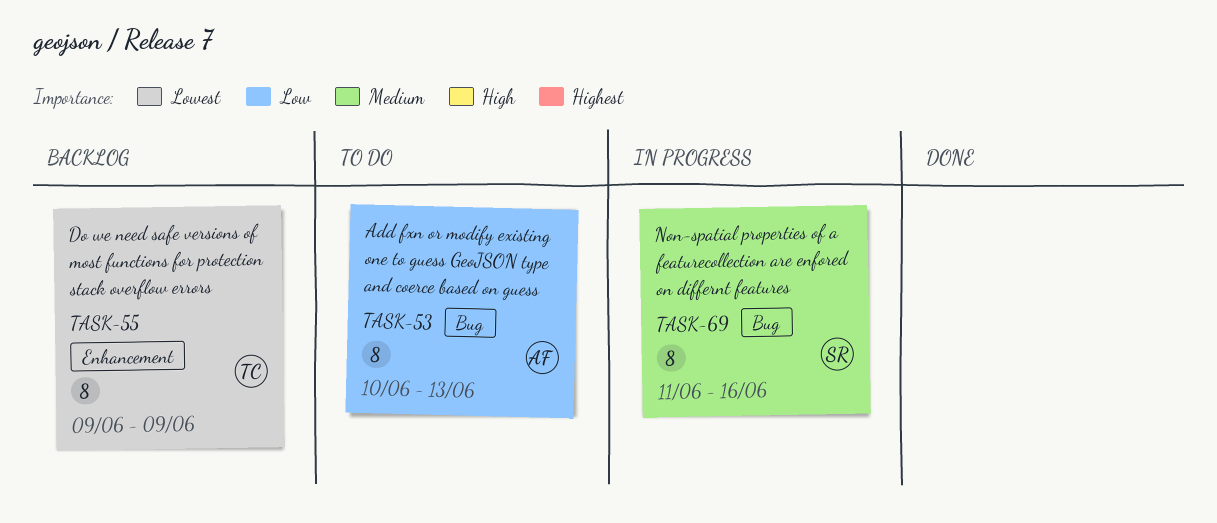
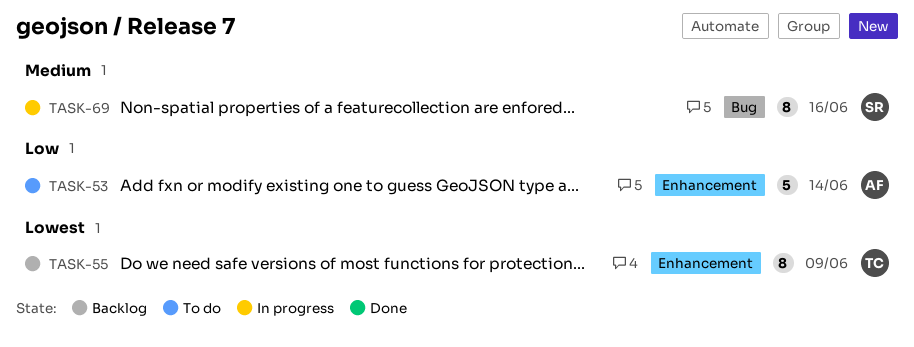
TASK-53, label: Bug -> Enhancement
TASK-53, estimate: 8 -> 5
TASK-53, due: Jun 13 -> Jun 14

